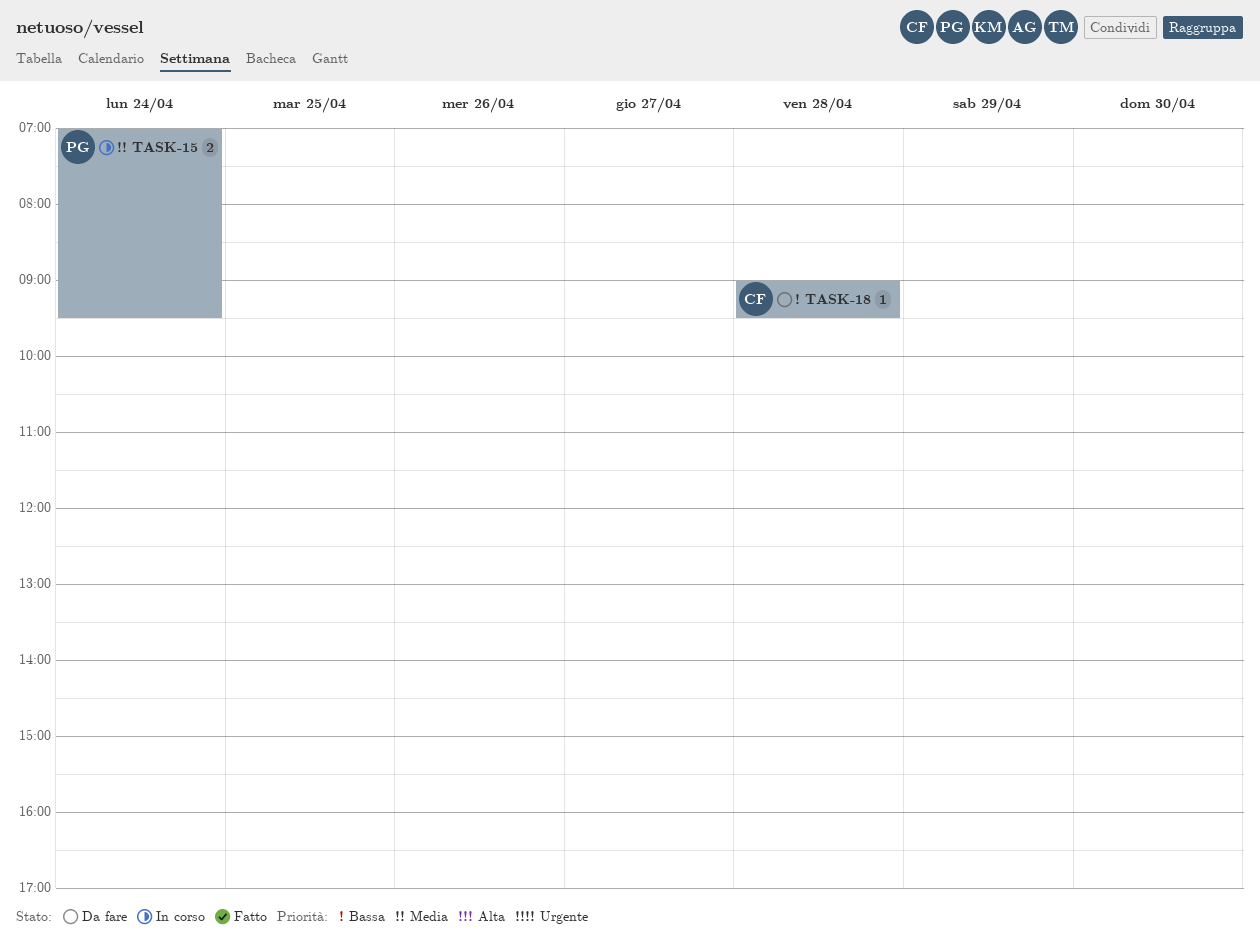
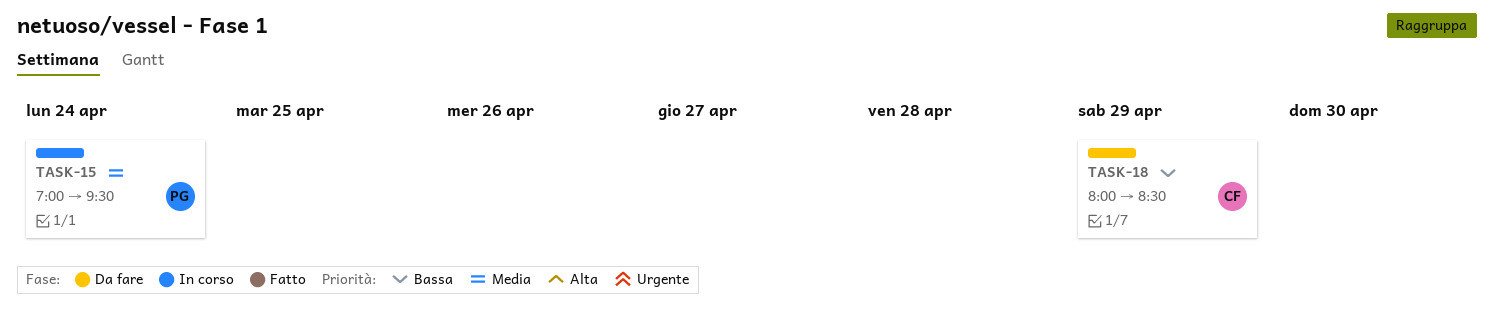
TASK-18, day: Apr 28 -> Apr 29
TASK-18, begins: 09:00 -> 08:00
TASK-18, ends: 09:30 -> 08:30

